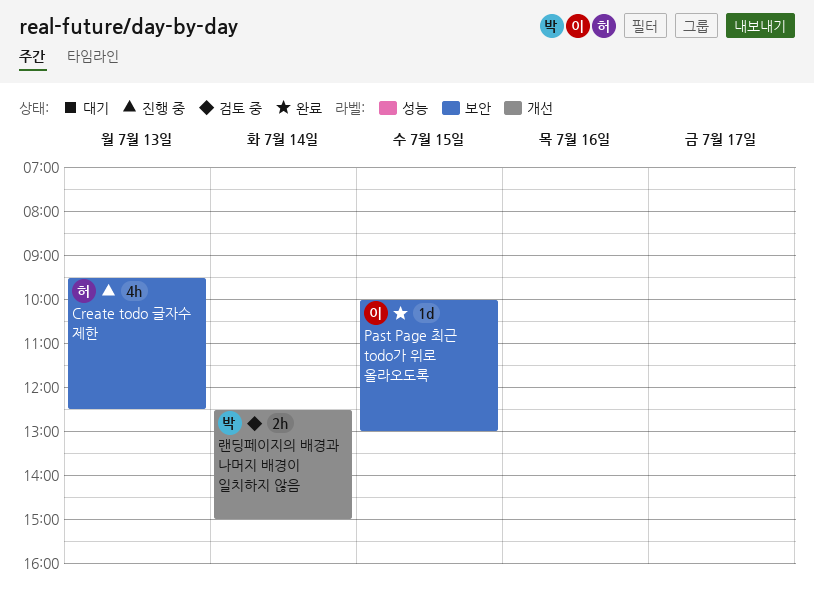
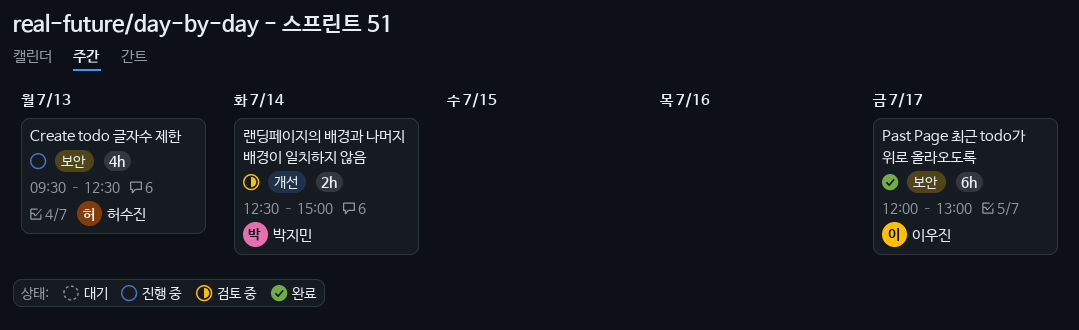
Past Page 최근 todo가 위로 올라오도록, estimate: 1d -> 6h
Past Page 최근 todo가 위로 올라오도록, day: Jul 15 -> Jul 17
Past Page 최근 todo가 위로 올라오도록, begins: 10:00 -> 12:00

